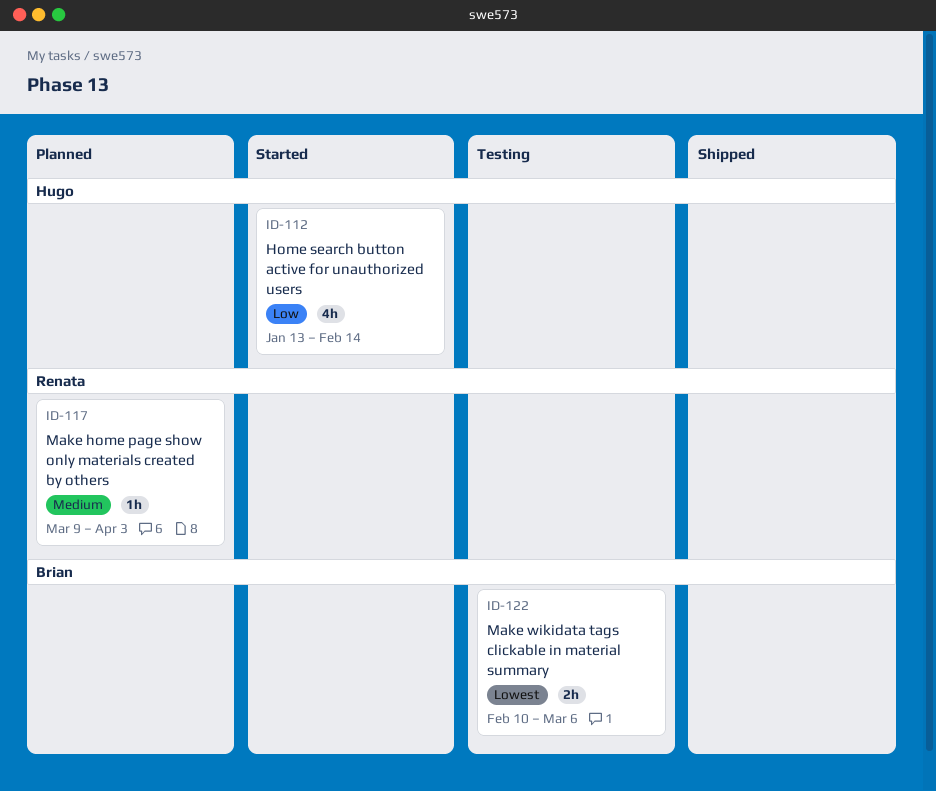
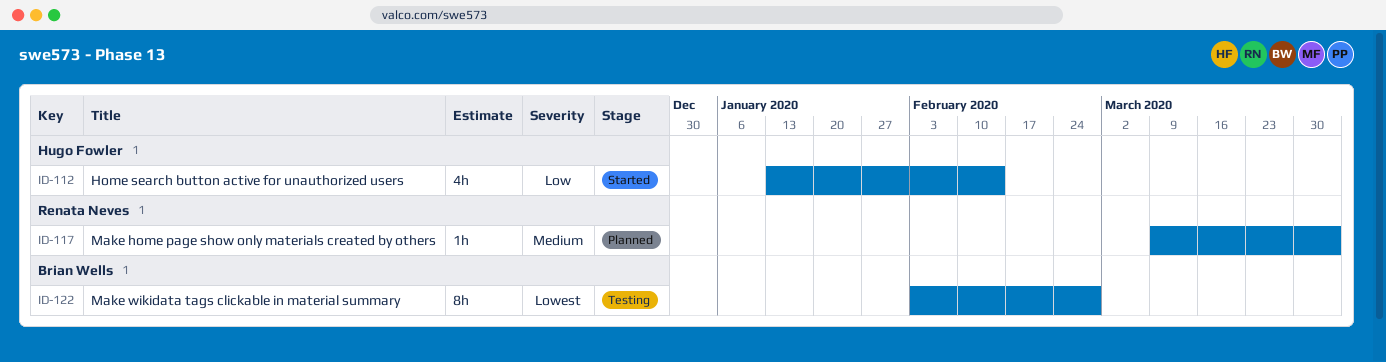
ID-122, estimate: 2h -> 8h
ID-122, start: Feb 10 -> Feb 3
ID-122, due: Mar 6 -> Feb 28

